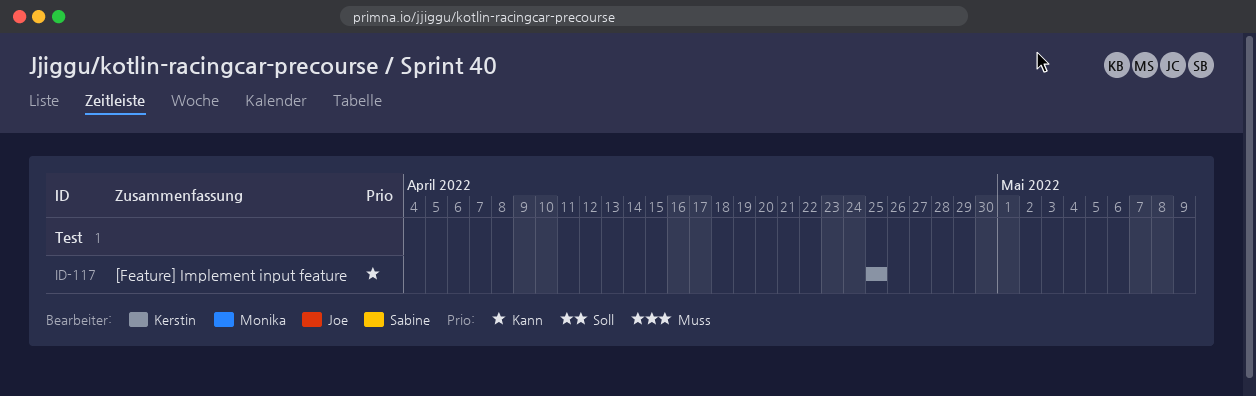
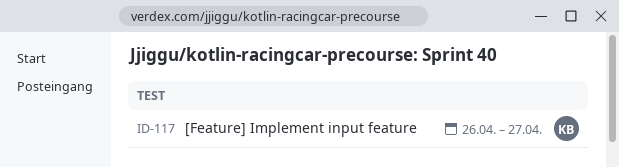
ID-117, start: Apr 25 -> Apr 26
ID-117, due: Apr 25 -> Apr 27

